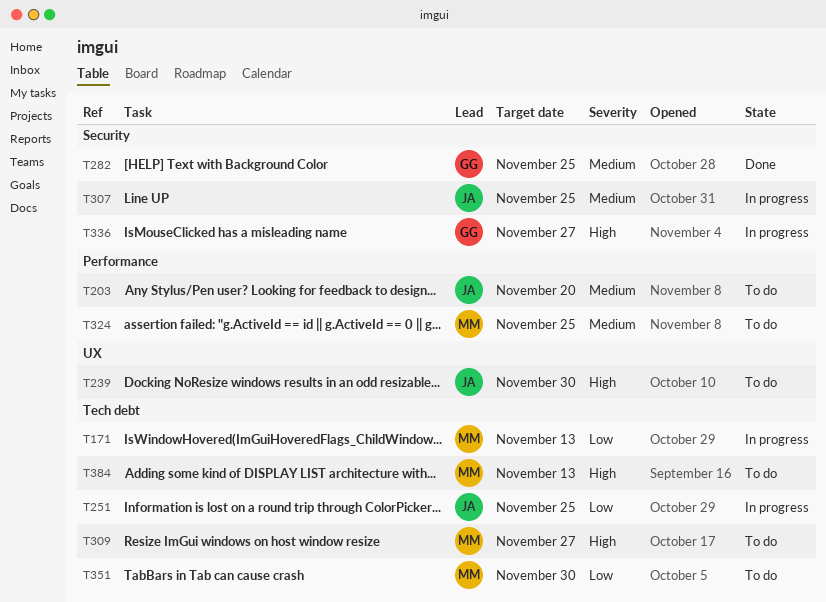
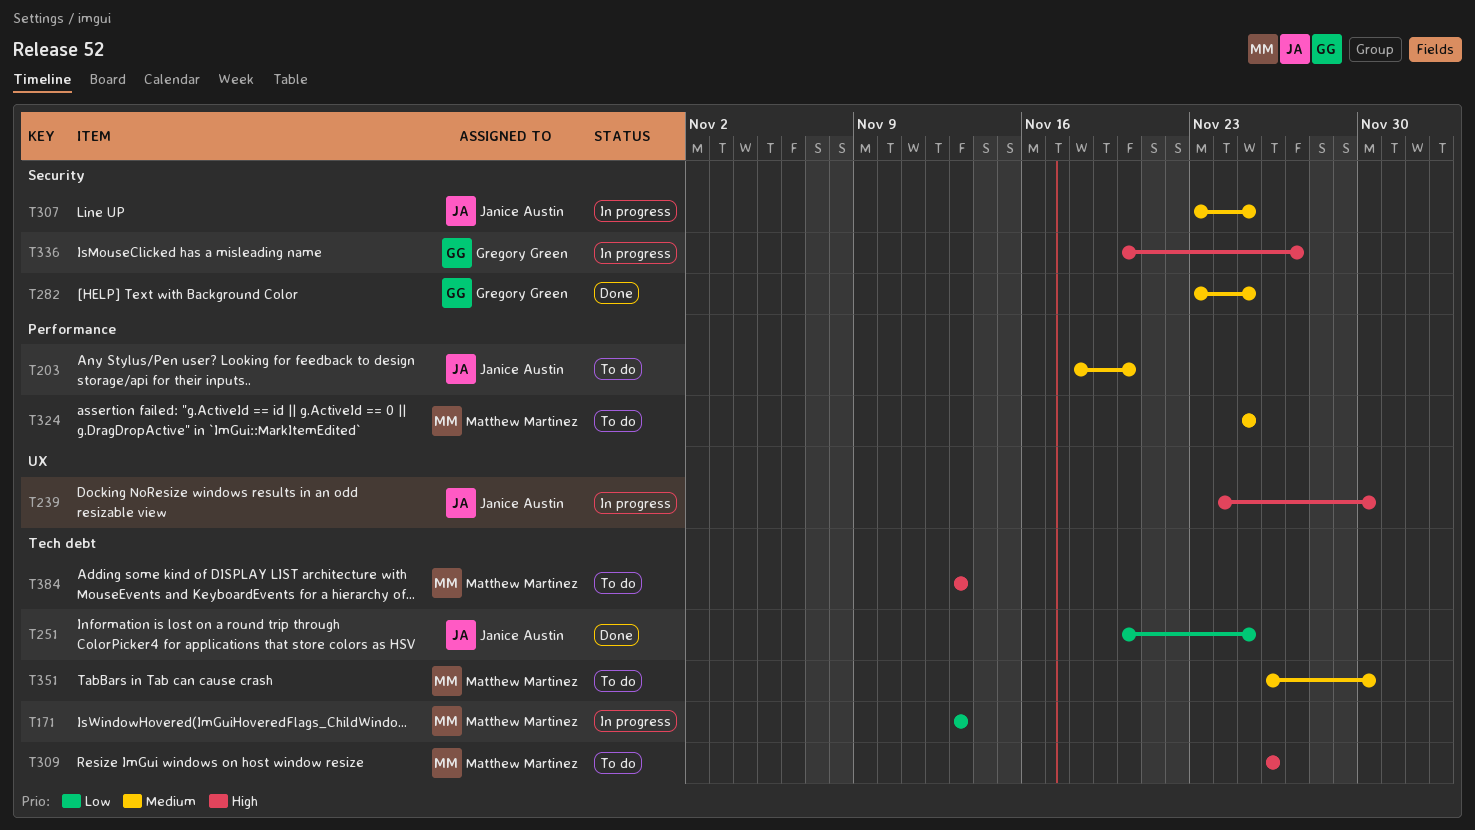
T239, status: To do -> In progress
T251, status: In progress -> Done
T309, due: Nov 27 -> Nov 26
T351, priority: Low -> Medium

